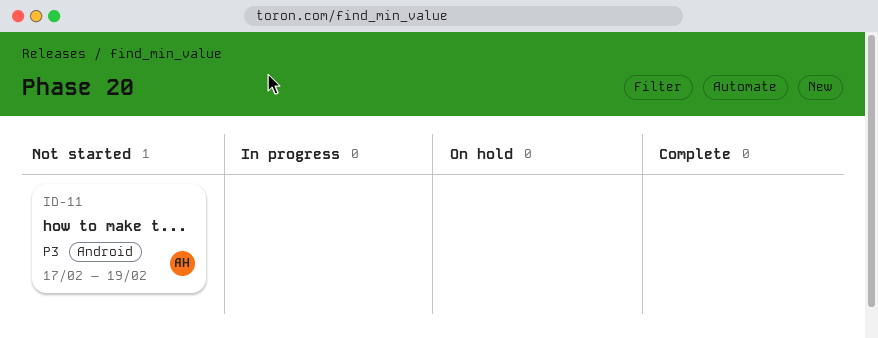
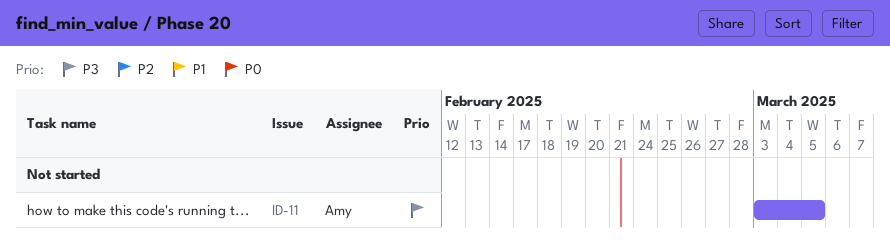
ID-11, start: Feb 17 -> Mar 3
ID-11, due: Feb 19 -> Mar 5

